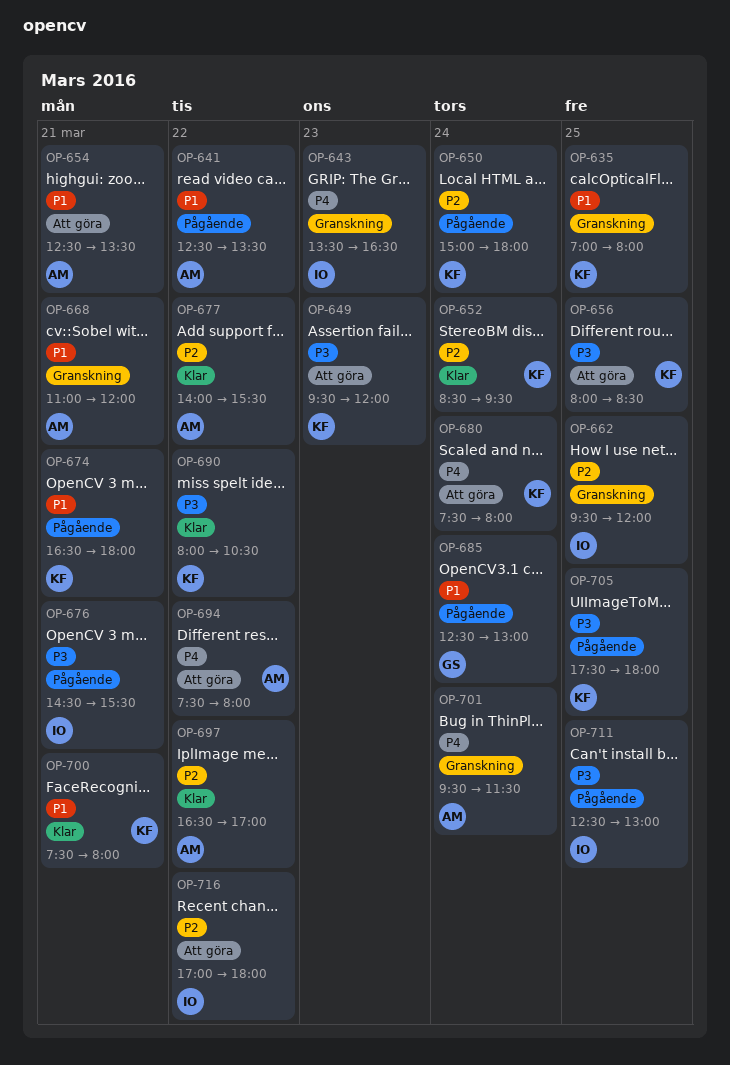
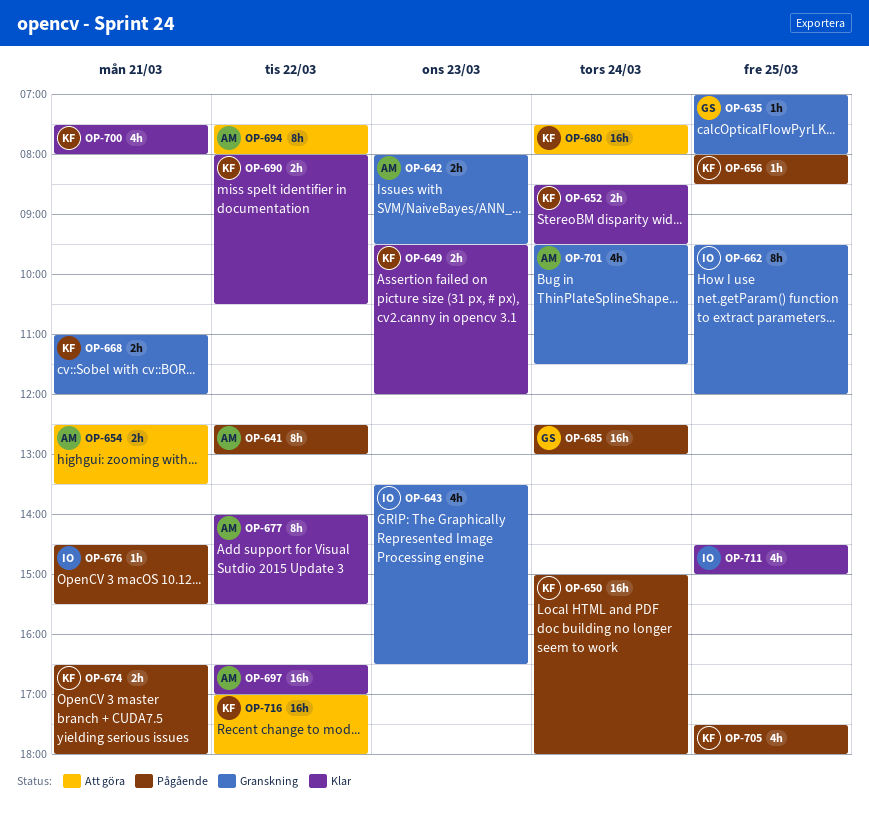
OP-635, owner: KF -> GS
OP-641, ends: 13:30 -> 13:00
OP-642: none -> present
OP-649, status: Att göra -> Klar
OP-656, status: Att göra -> Pågående
OP-668, owner: AM -> KF
OP-711, status: Pågående -> Klar
OP-711, begins: 12:30 -> 14:30
OP-711, ends: 13:00 -> 15:00
OP-716, owner: IO -> KF

